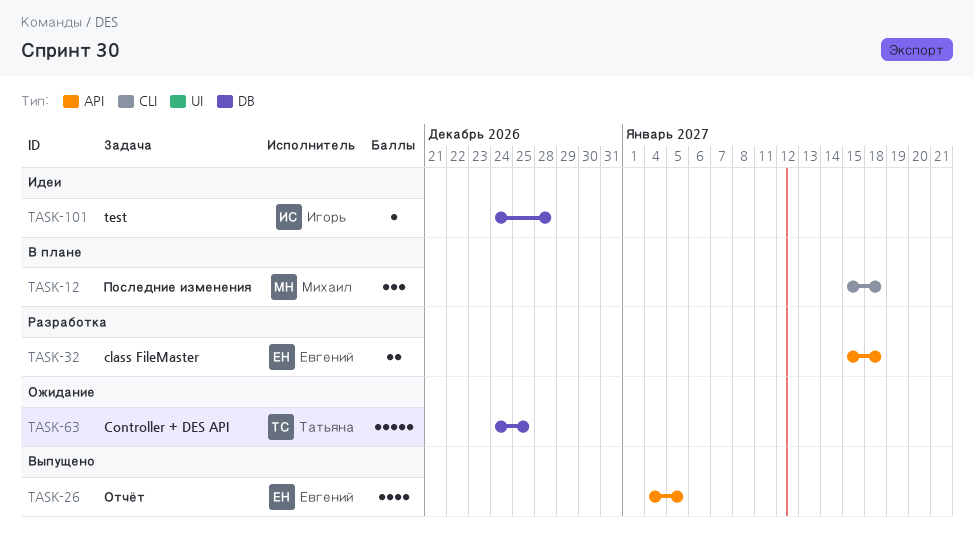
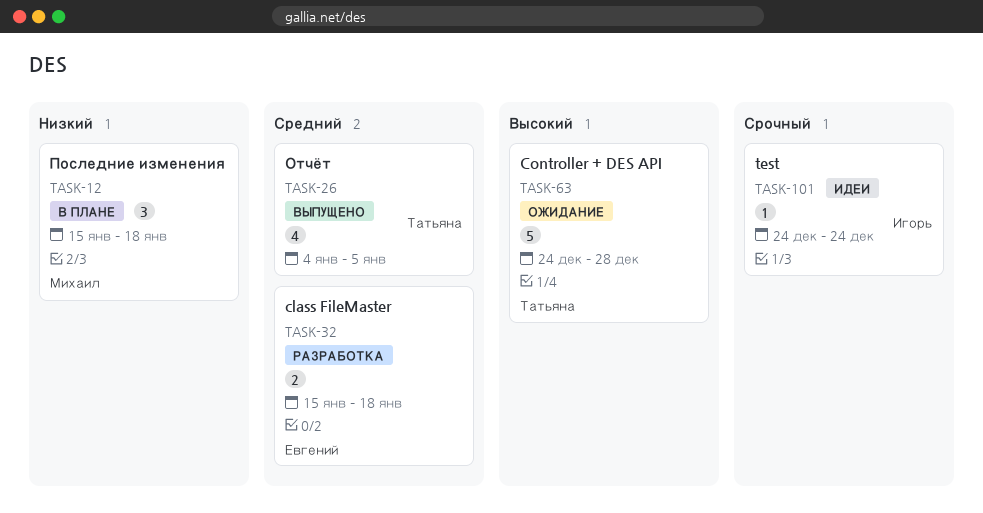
TASK-26, owner: Евгений -> Татьяна
TASK-63, due: Dec 25 -> Dec 28
TASK-101, due: Dec 28 -> Dec 24

